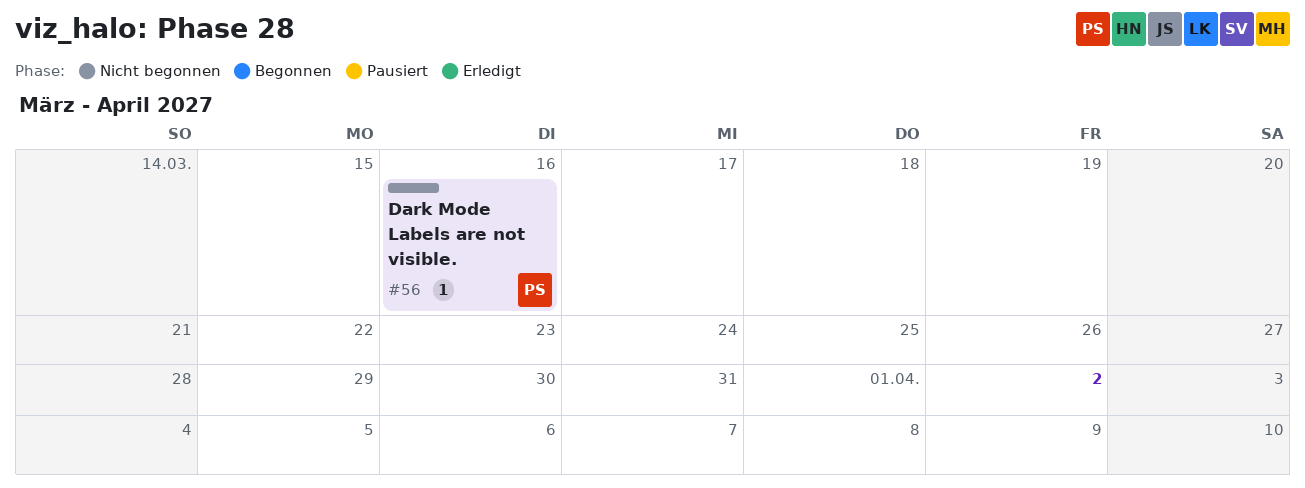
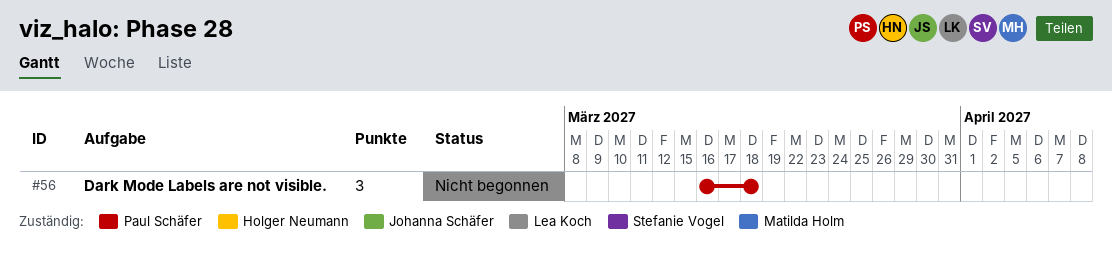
#56, estimate: 1 -> 3
#56, due: Mar 16 -> Mar 18

